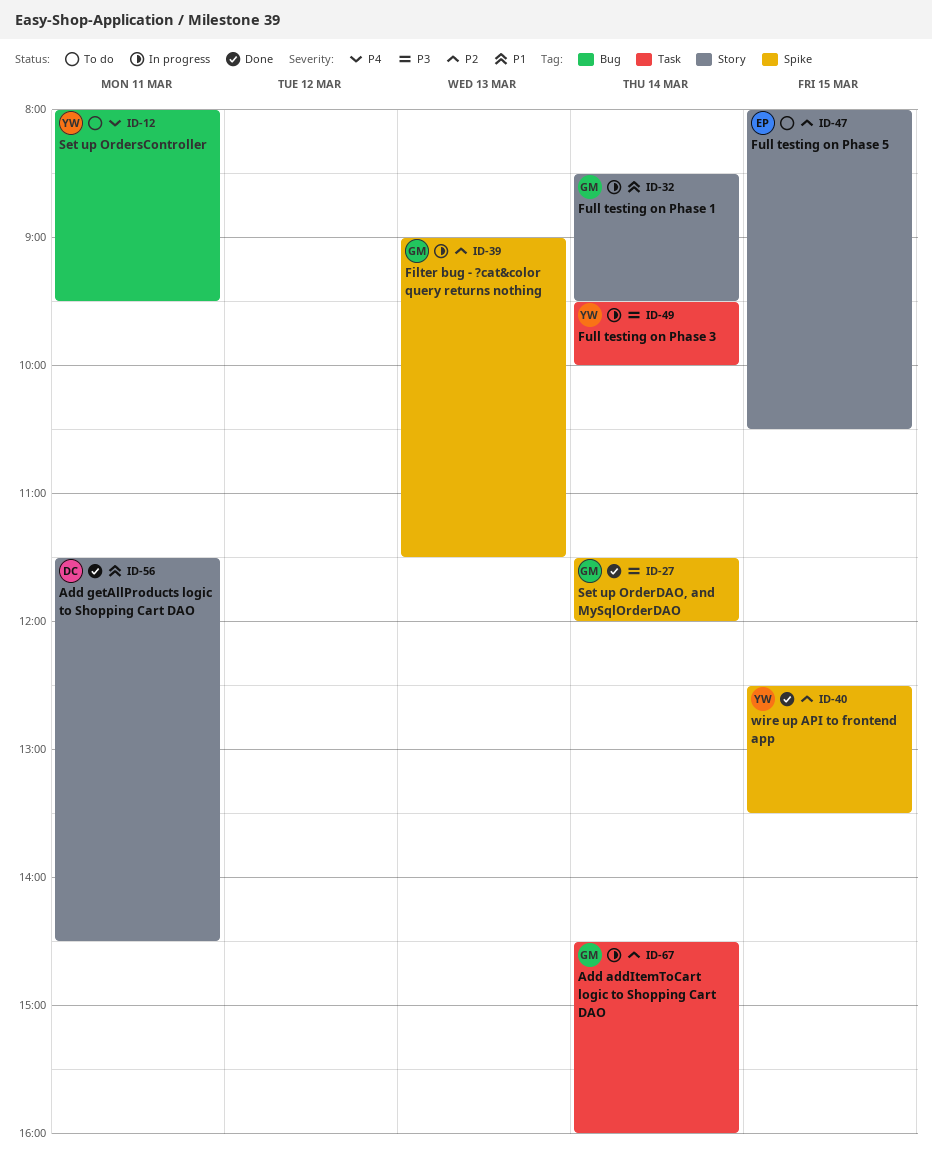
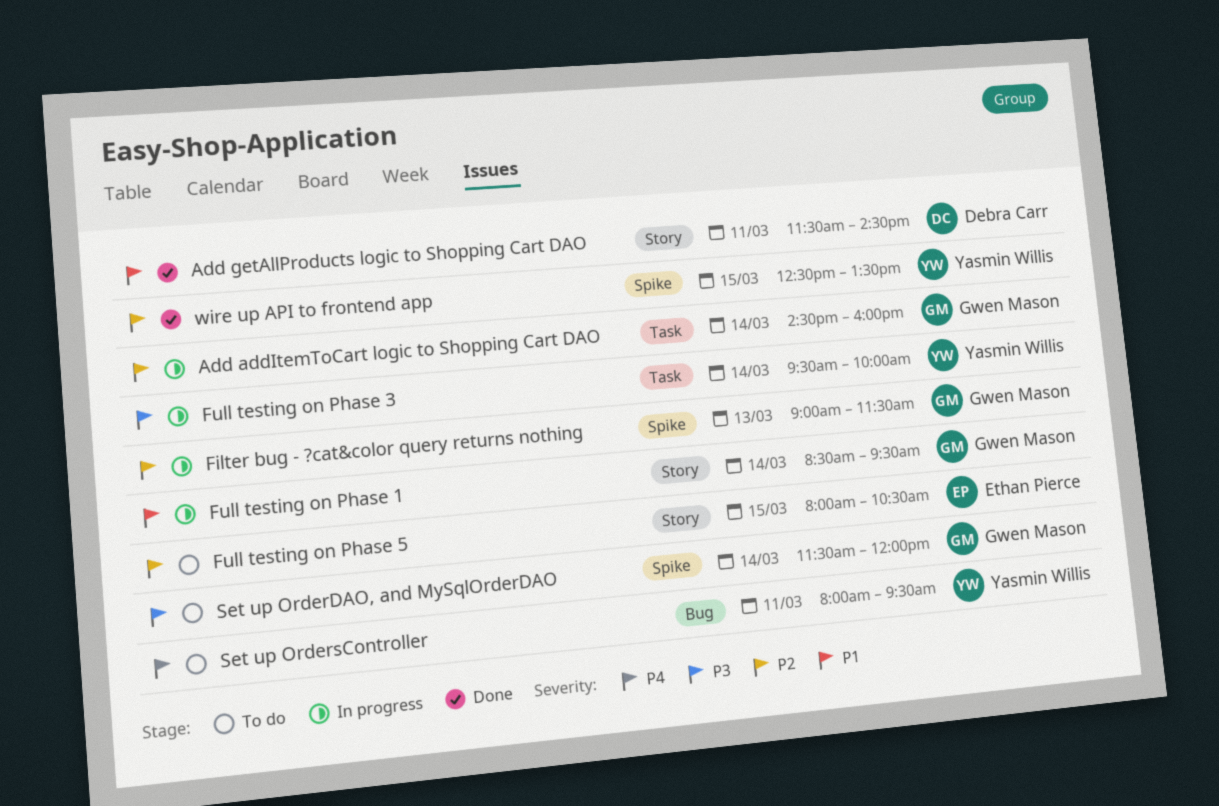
Set up OrderDAO, and MySqlOrderDAO, status: Done -> To do

